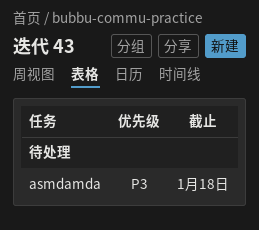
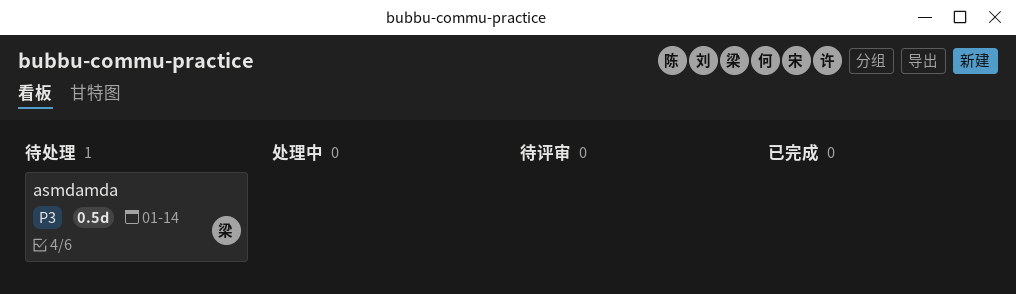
asmdamda, due: Jan 18 -> Jan 14

